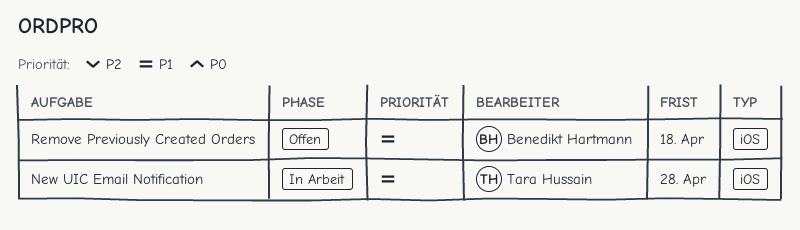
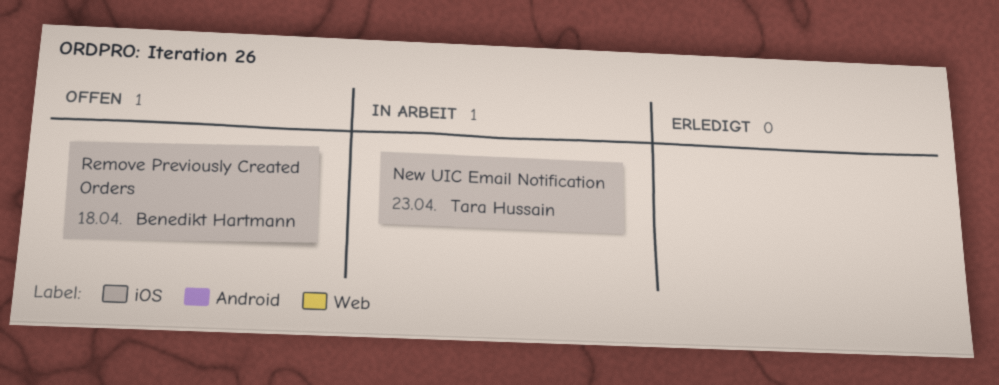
New UIC Email Notification, due: Apr 28 -> Apr 23

